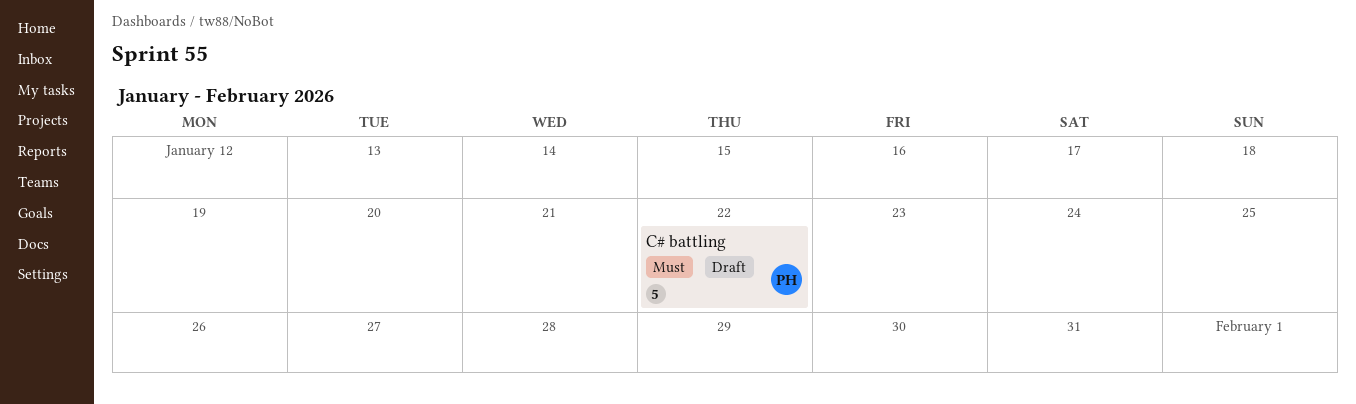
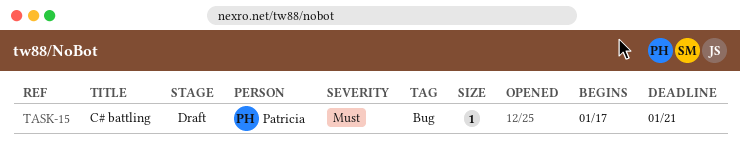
C# battling, estimate: 5 -> 1
C# battling, due: Jan 22 -> Jan 21

